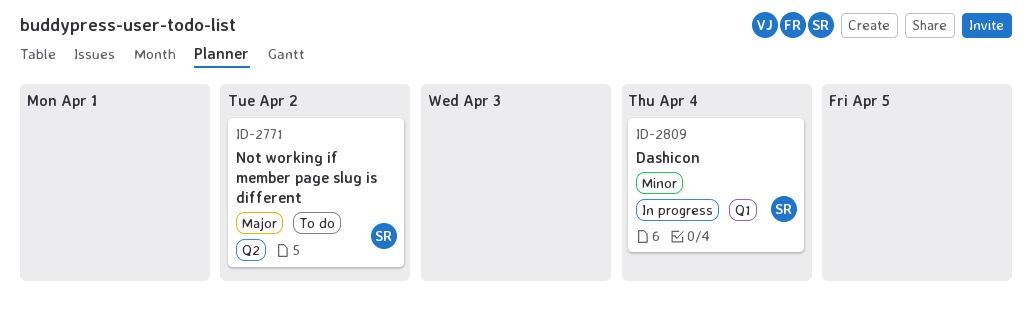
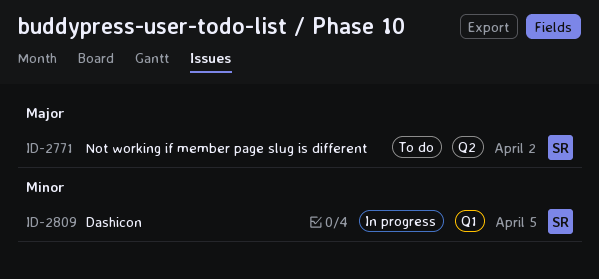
ID-2809, due: Apr 4 -> Apr 5

